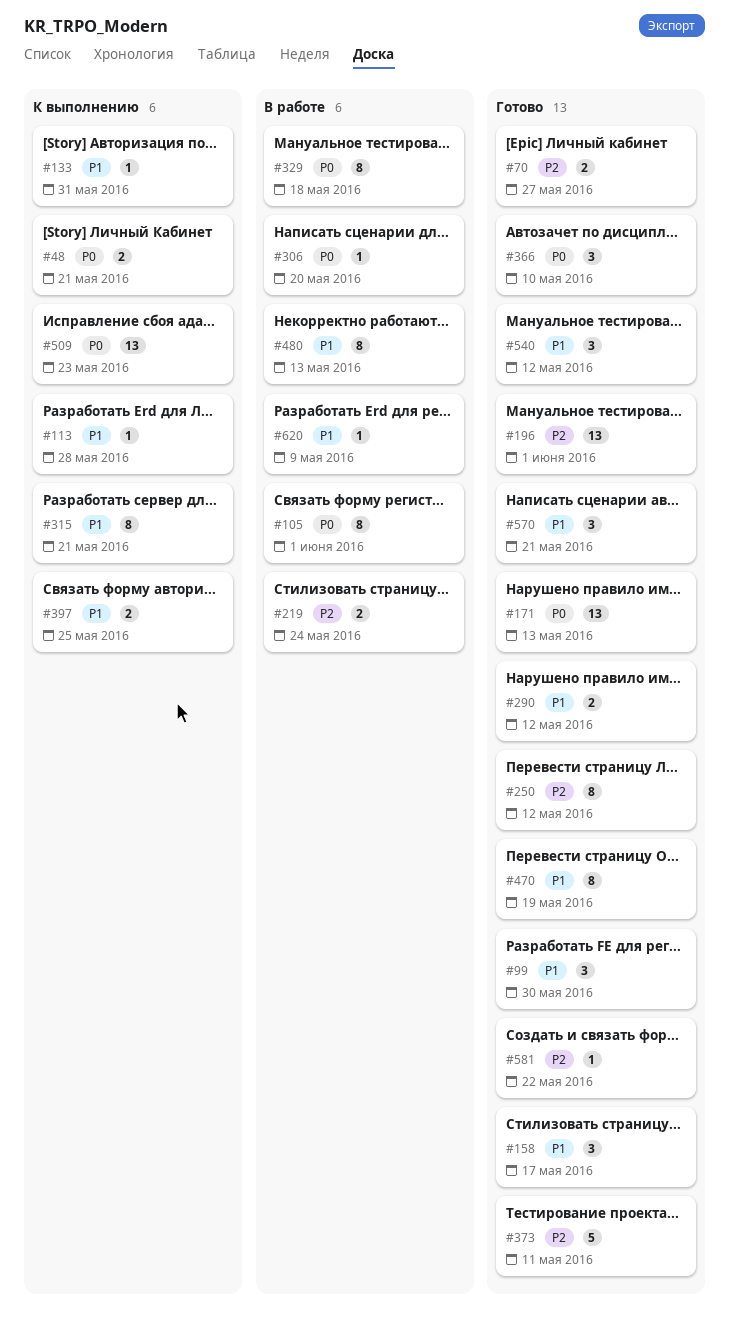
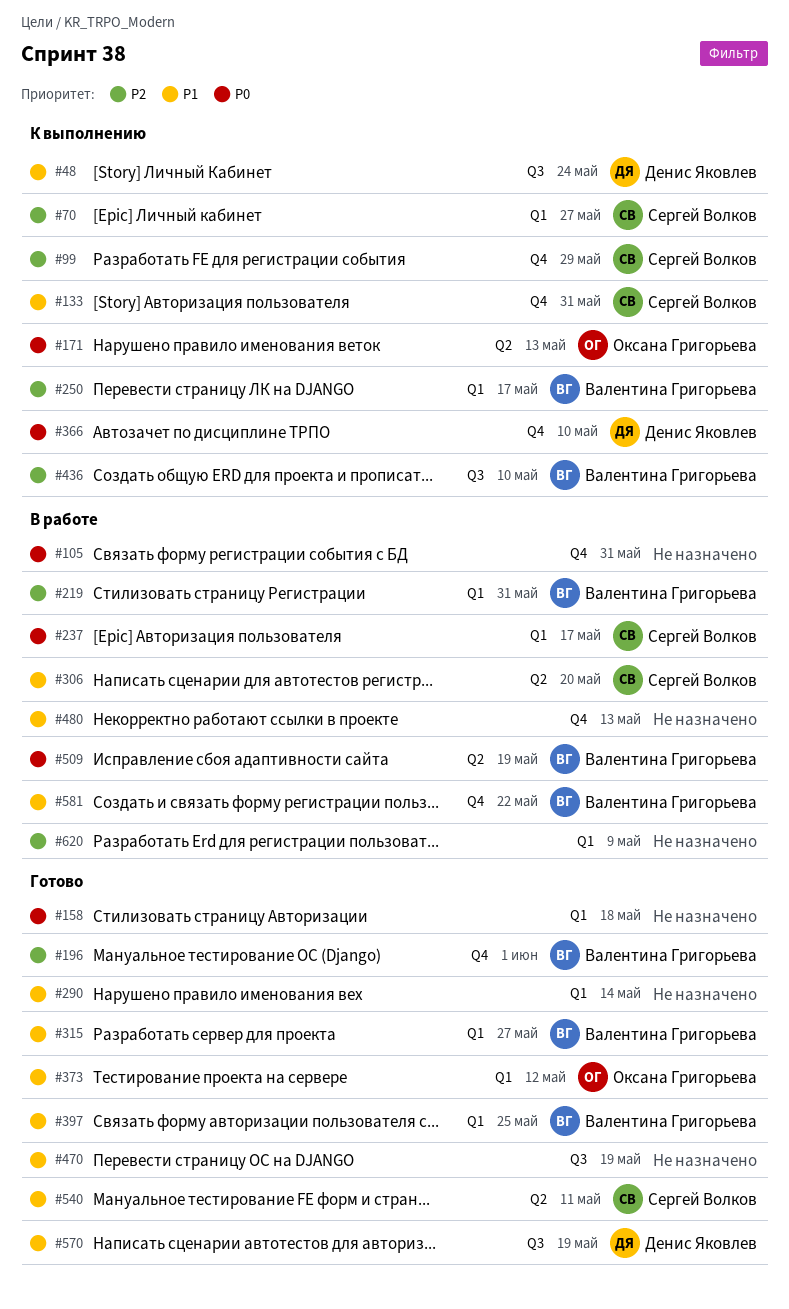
#48, priority: P0 -> P1
#48, due: May 21 -> May 24
#70, status: Готово -> К выполнению
#99, status: Готово -> К выполнению
#99, priority: P1 -> P2
#99, due: May 30 -> May 29
#105, due: Jun 1 -> May 31
#113: present -> none
#158, priority: P1 -> P0
#158, due: May 17 -> May 18
#171, status: Готово -> К выполнению
#219, due: May 24 -> May 31
#237: none -> present
#250, status: Готово -> К выполнению
#250, due: May 12 -> May 17
#290, due: May 12 -> May 14
#306, priority: P0 -> P1
#315, status: К выполнению -> Готово
#315, due: May 21 -> May 27
#329: present -> none
#366, status: Готово -> К выполнению
#373, priority: P2 -> P1
#373, due: May 11 -> May 12
#397, status: К выполнению -> Готово
#436: none -> present
#509, status: К выполнению -> В работе
#509, due: May 23 -> May 19
#540, due: May 12 -> May 11
#570, due: May 21 -> May 19
#581, status: Готово -> В работе
#581, priority: P2 -> P1
#620, priority: P1 -> P2

